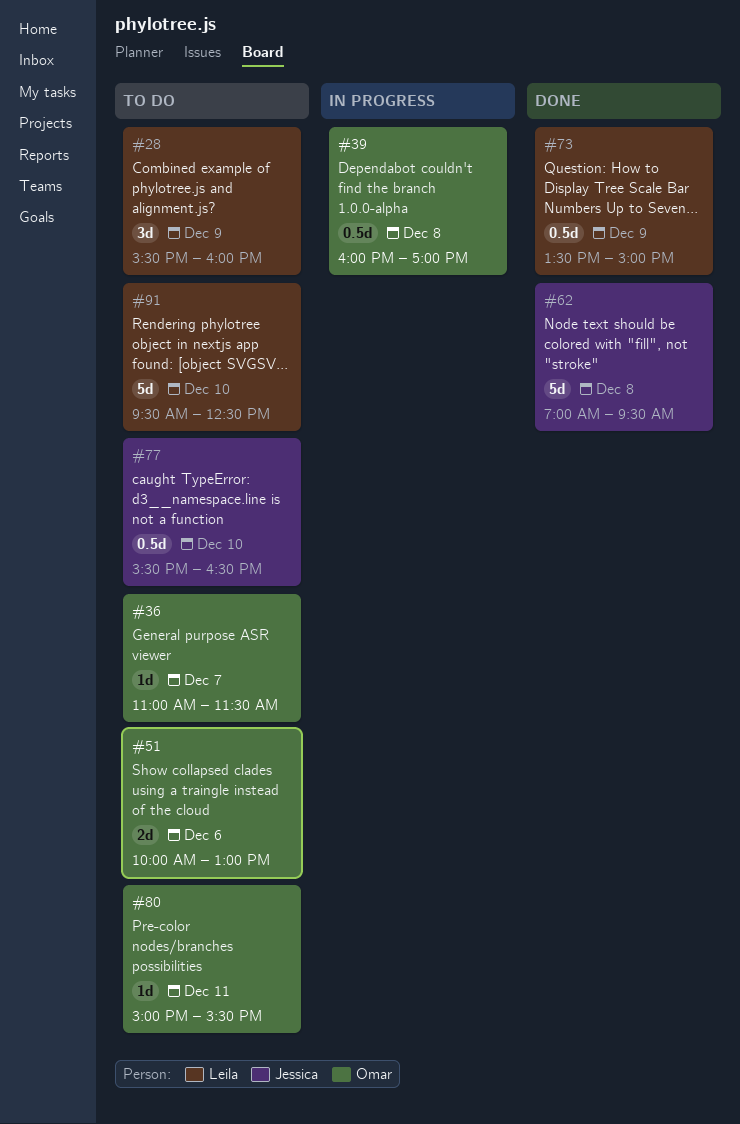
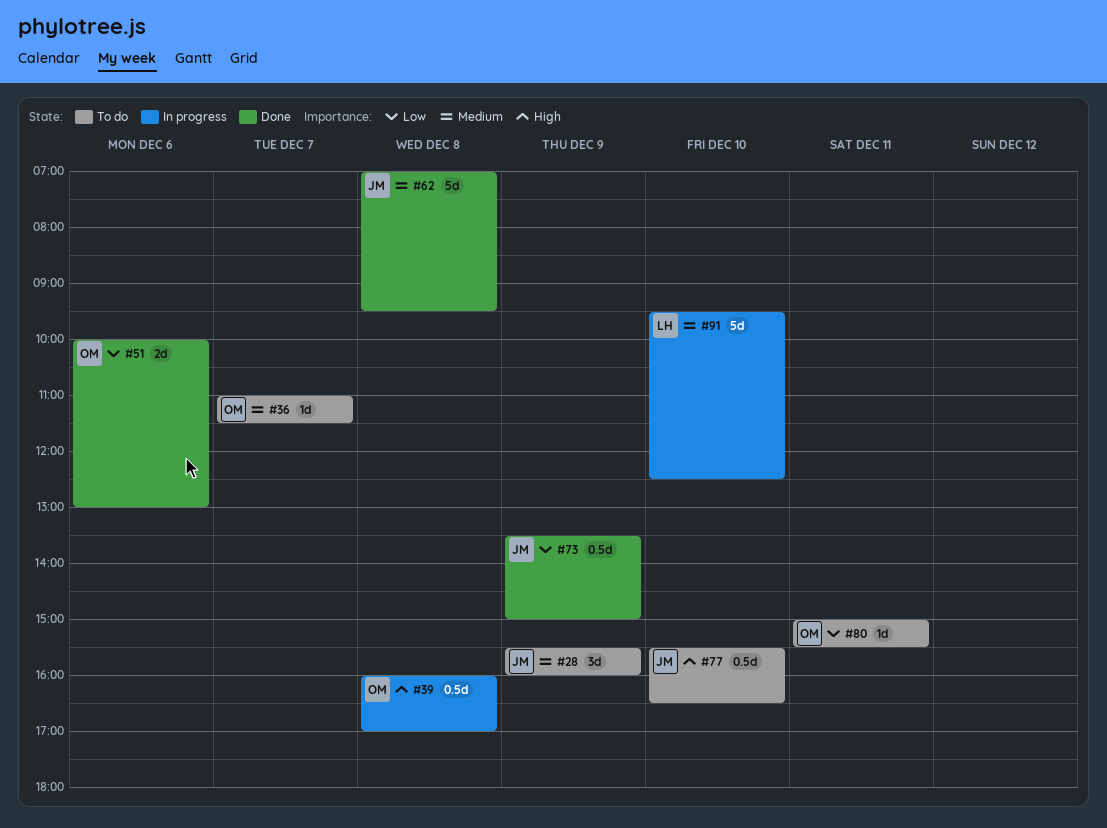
#28, owner: Leila -> Jessica
#51, status: To do -> Done
#73, owner: Leila -> Jessica
#91, status: To do -> In progress

